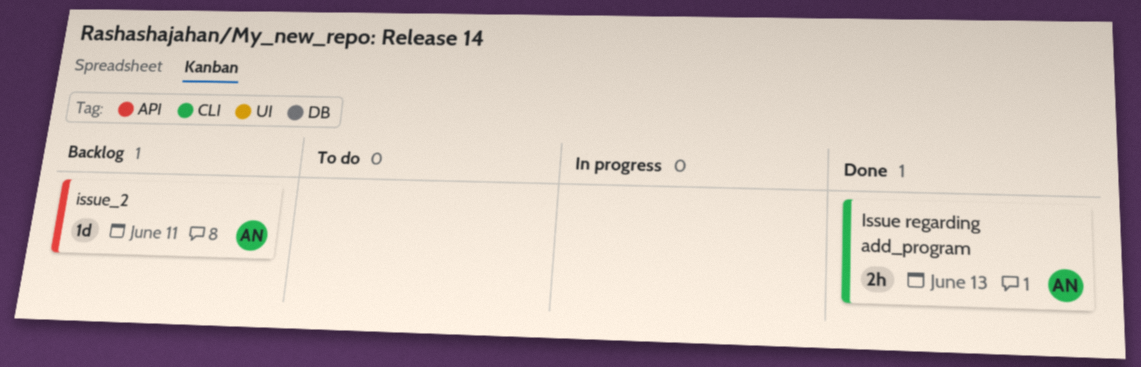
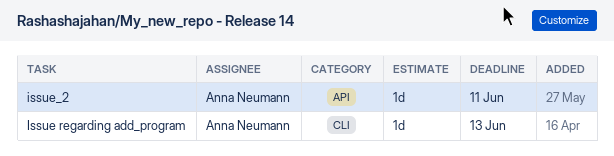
Issue regarding add_program, estimate: 2h -> 1d

